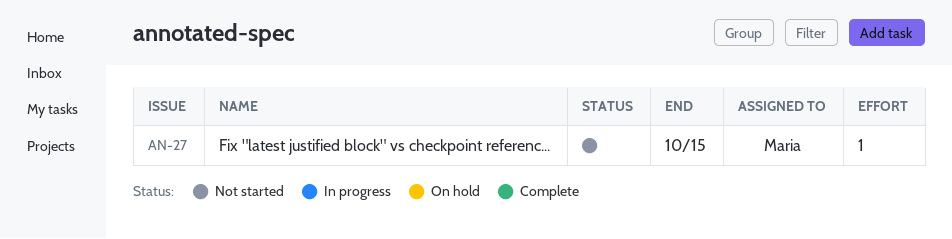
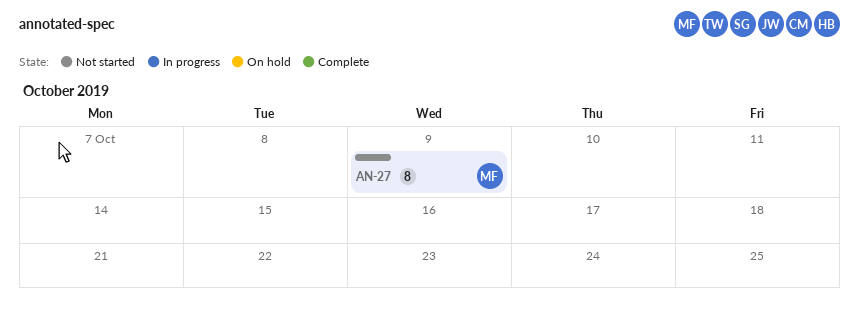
AN-27, estimate: 1 -> 8
AN-27, due: Oct 15 -> Oct 9

